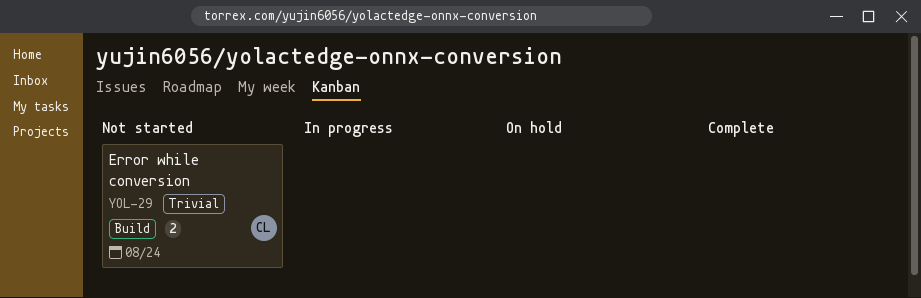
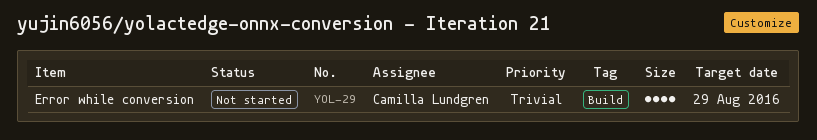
YOL-29, estimate: 2 -> 4
YOL-29, due: Aug 24 -> Aug 29

